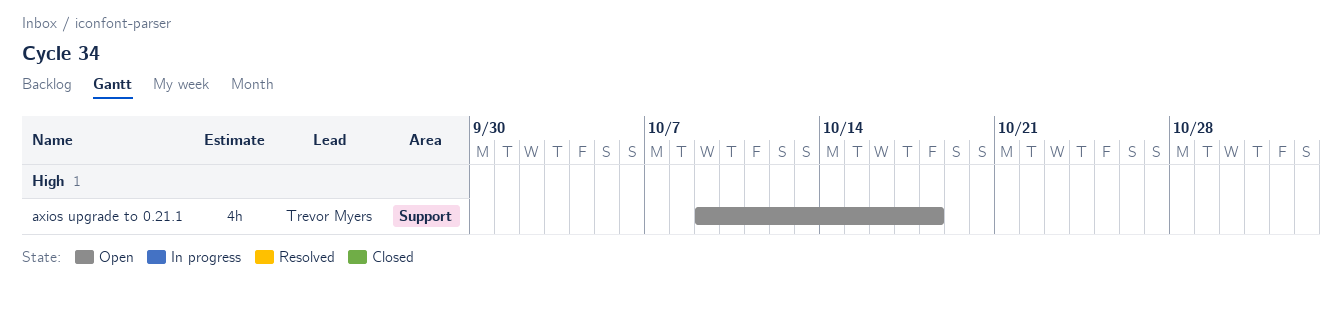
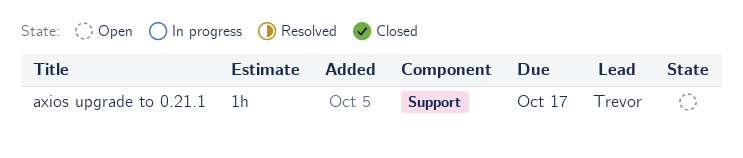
axios upgrade to 0.21.1, estimate: 4h -> 1h
axios upgrade to 0.21.1, due: Oct 18 -> Oct 17

